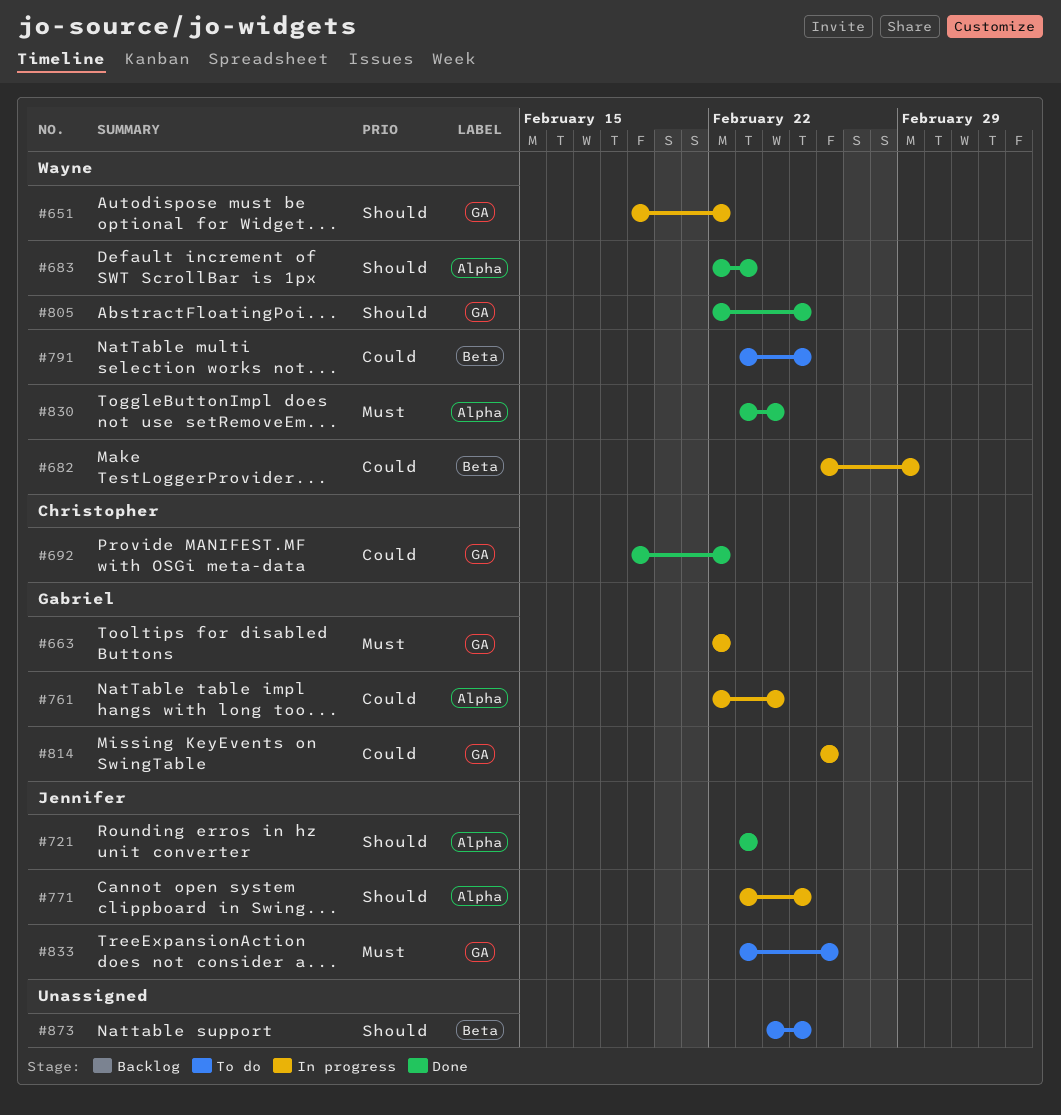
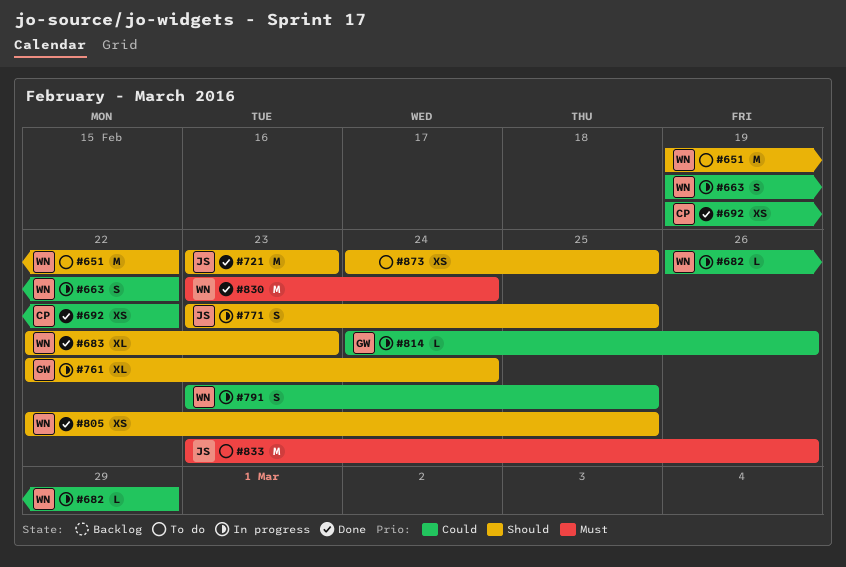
#651, status: In progress -> To do
#663, owner: Gabriel -> Wayne
#663, priority: Must -> Could
#663, start: Feb 22 -> Feb 19
#761, priority: Could -> Should
#791, status: To do -> In progress
#814, start: Feb 26 -> Feb 24

